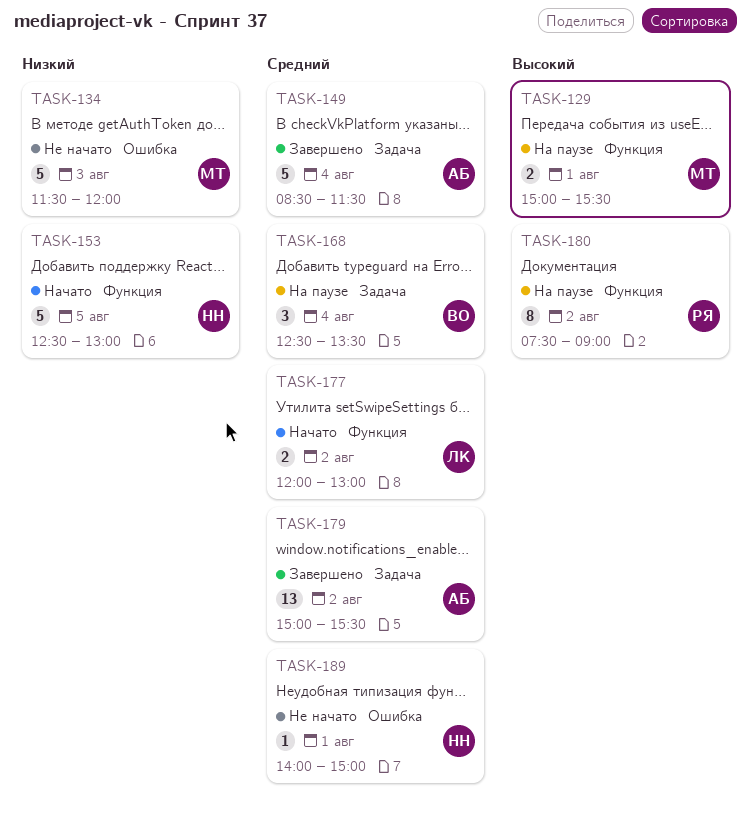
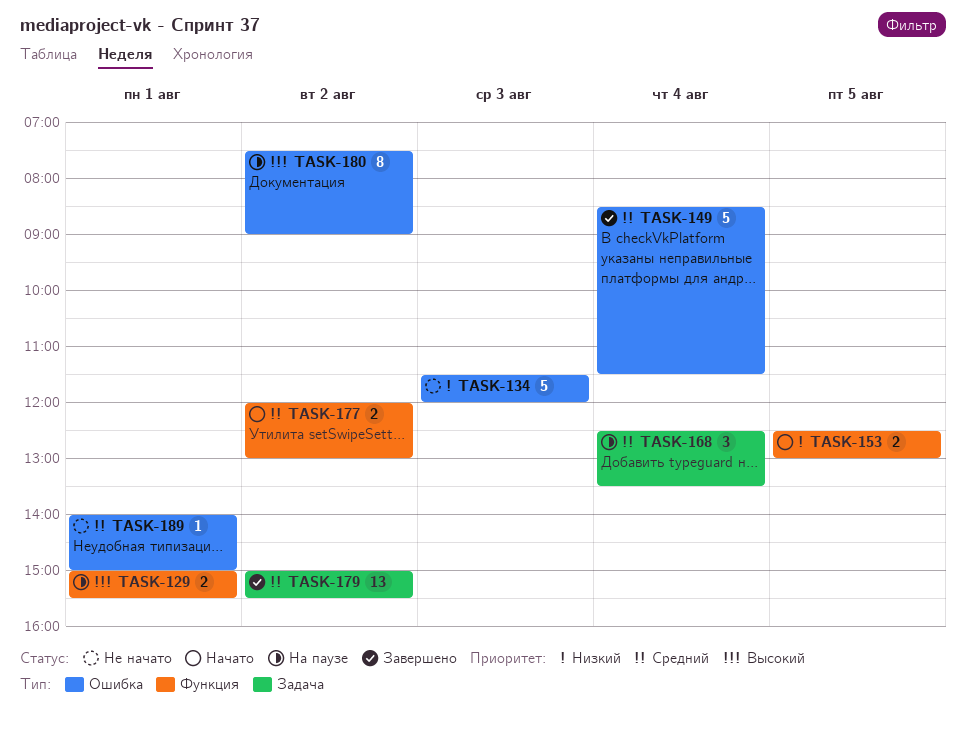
TASK-149, label: Задача -> Ошибка
TASK-153, estimate: 5 -> 2
TASK-180, label: Функция -> Ошибка

